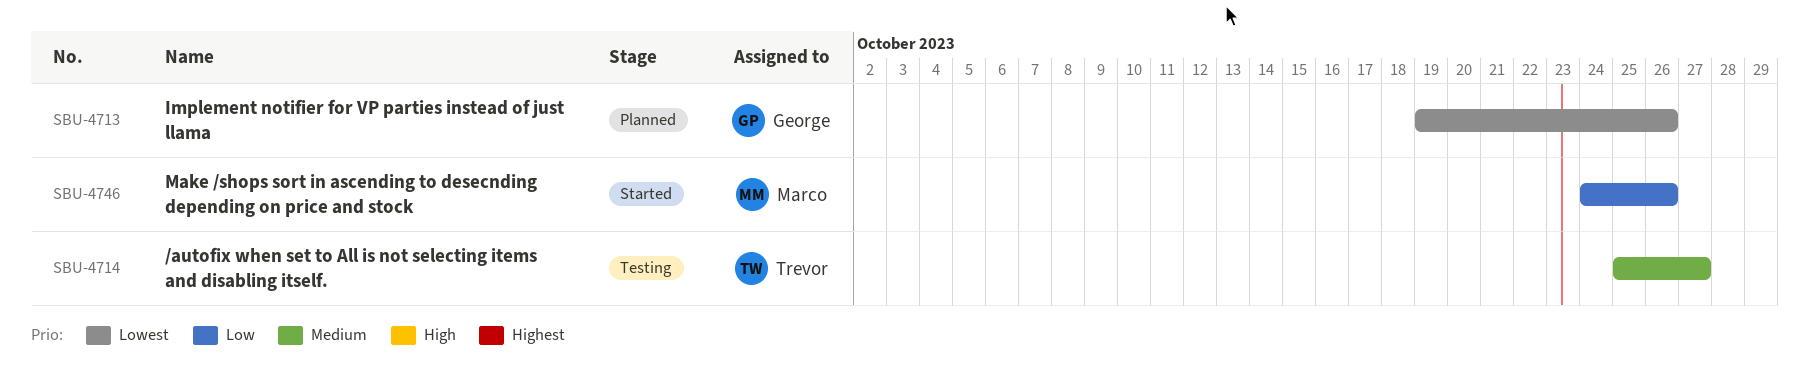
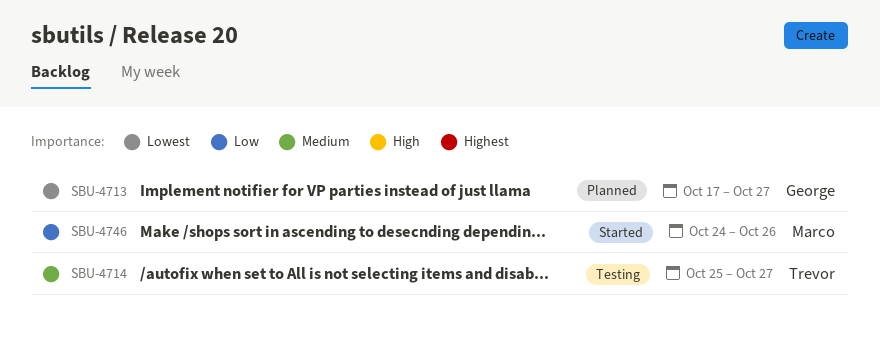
SBU-4713, start: Oct 19 -> Oct 17
SBU-4713, due: Oct 26 -> Oct 27

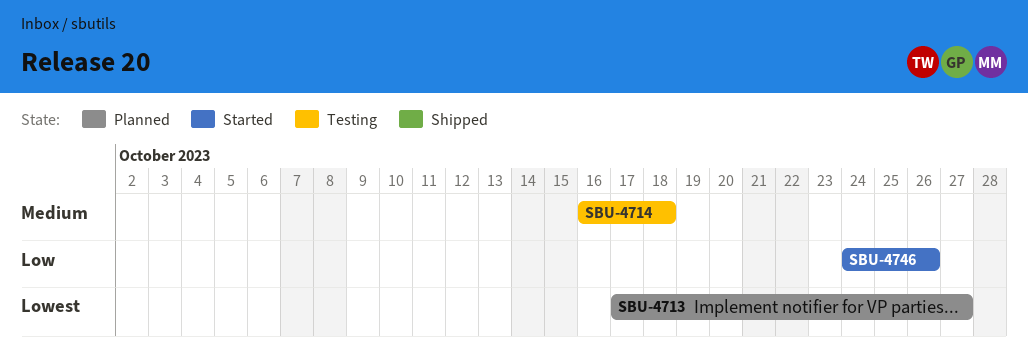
SBU-4714, start: Oct 25 -> Oct 16
SBU-4714, due: Oct 27 -> Oct 18

